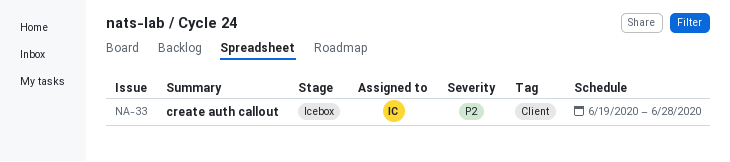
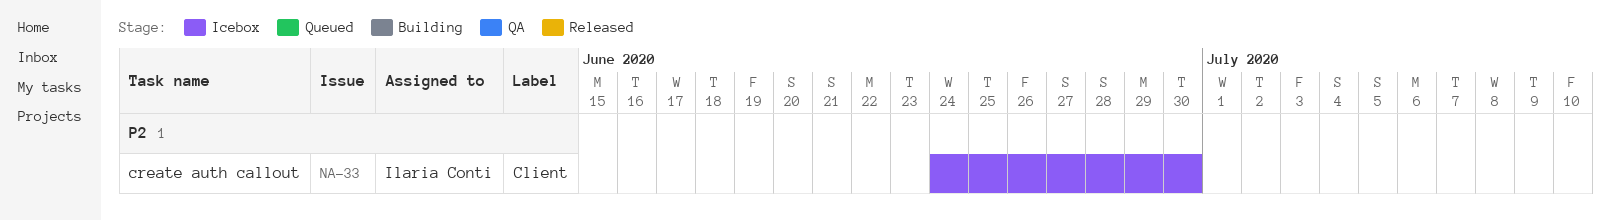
NA-33, start: Jun 19 -> Jun 24
NA-33, due: Jun 28 -> Jun 30

